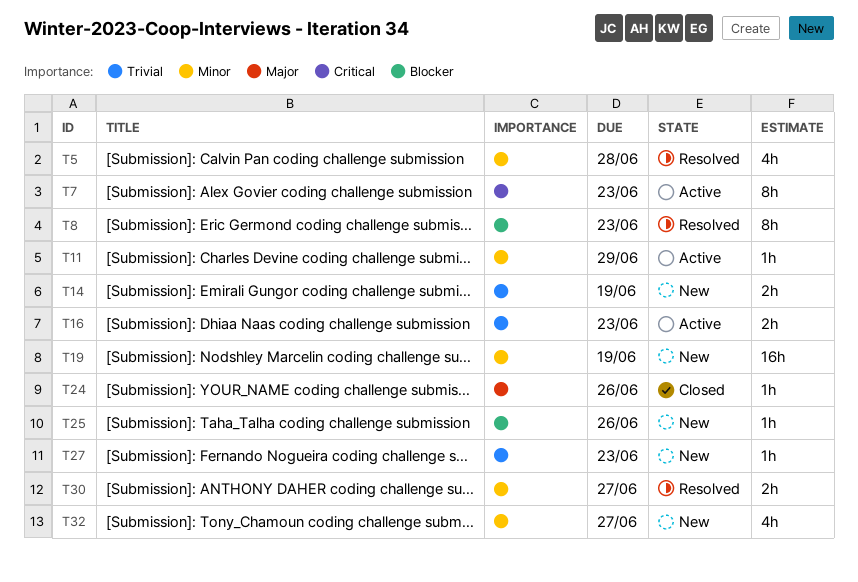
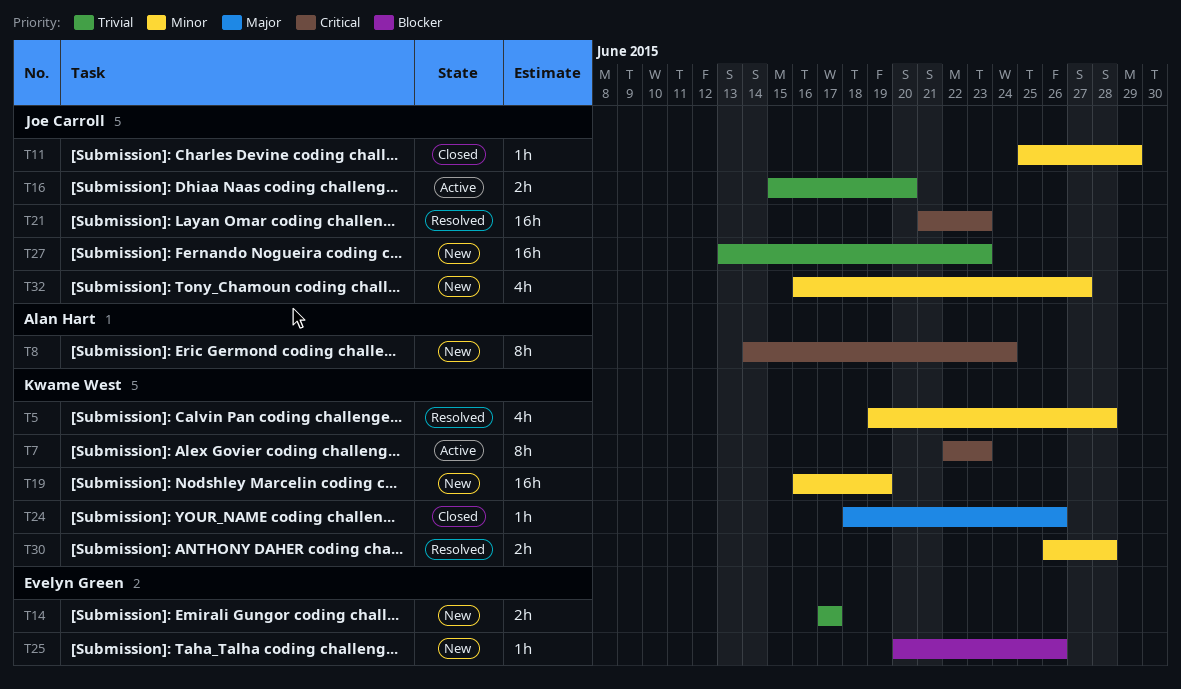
T8, status: Resolved -> New
T8, priority: Blocker -> Critical
T8, due: Jun 23 -> Jun 24
T11, status: Active -> Closed
T14, due: Jun 19 -> Jun 17
T16, due: Jun 23 -> Jun 20
T21: none -> present
T27, estimate: 1h -> 16h
T30, due: Jun 27 -> Jun 28

